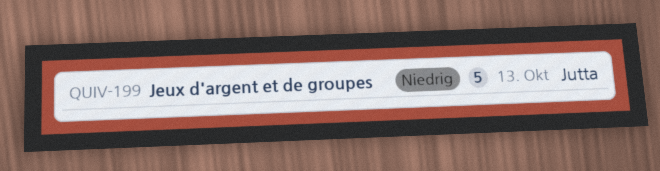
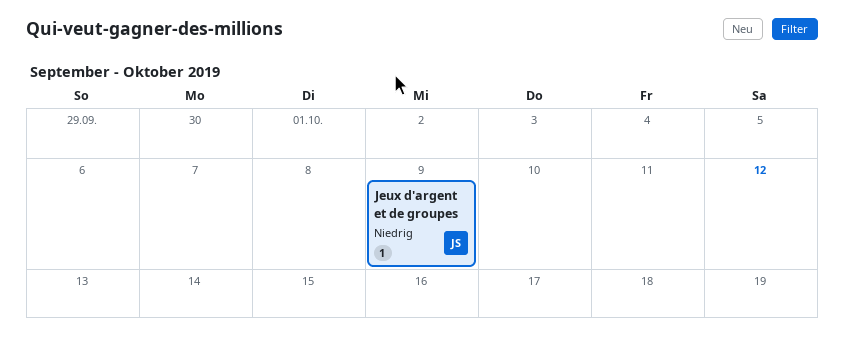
Jeux d'argent et de groupes, estimate: 5 -> 1
Jeux d'argent et de groupes, due: Oct 13 -> Oct 9

